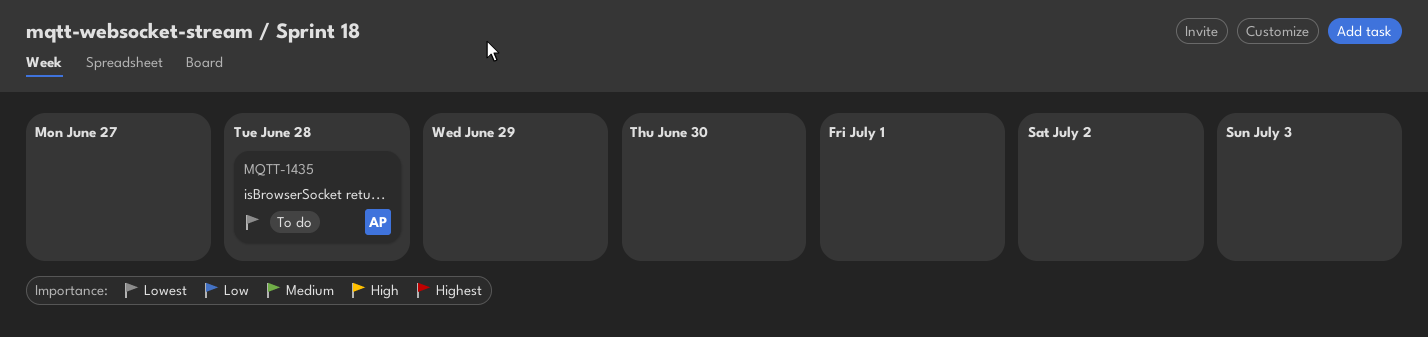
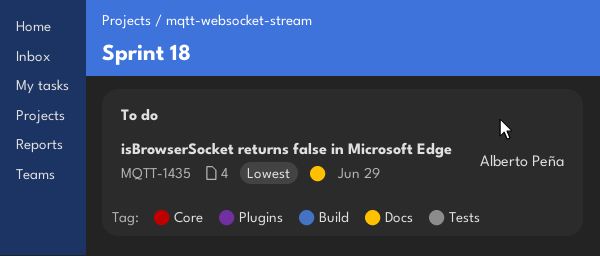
MQTT-1435, due: Jun 28 -> Jun 29

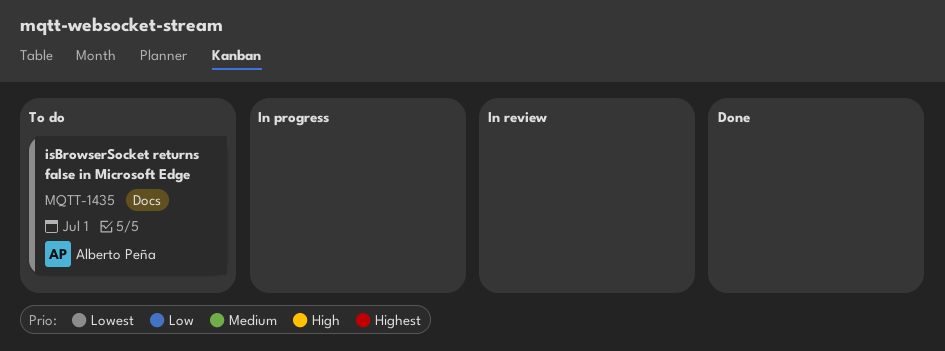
MQTT-1435, due: Jun 29 -> Jul 1

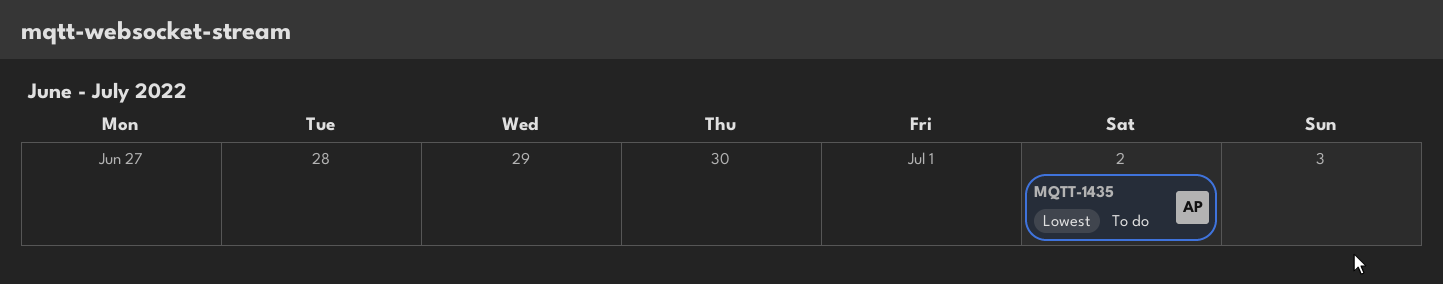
MQTT-1435, due: Jul 1 -> Jul 2

